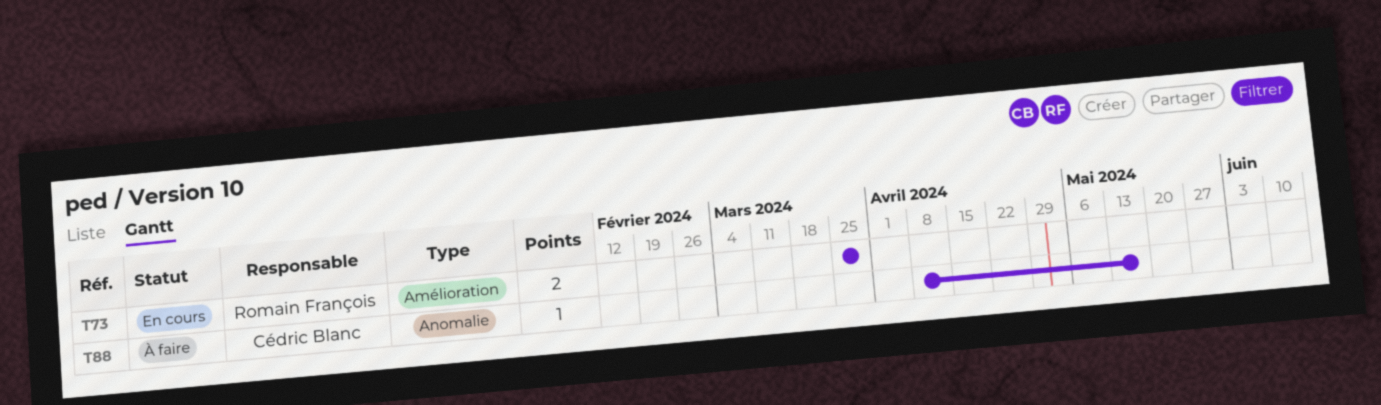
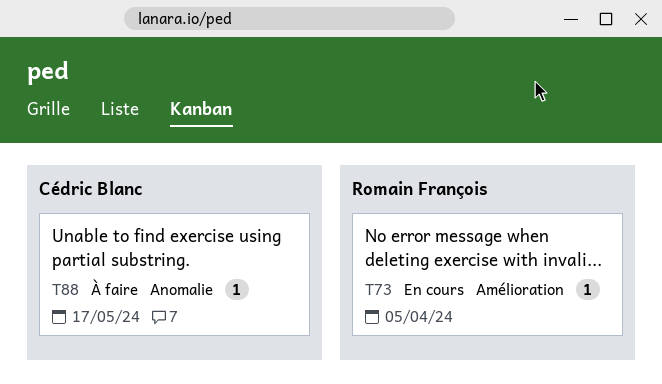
T73, estimate: 2 -> 1
T73, due: Mar 29 -> Apr 5

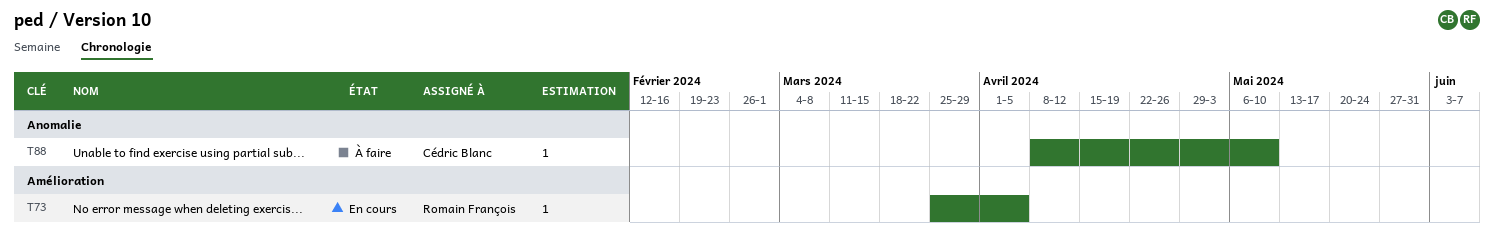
T88, due: May 17 -> May 10

